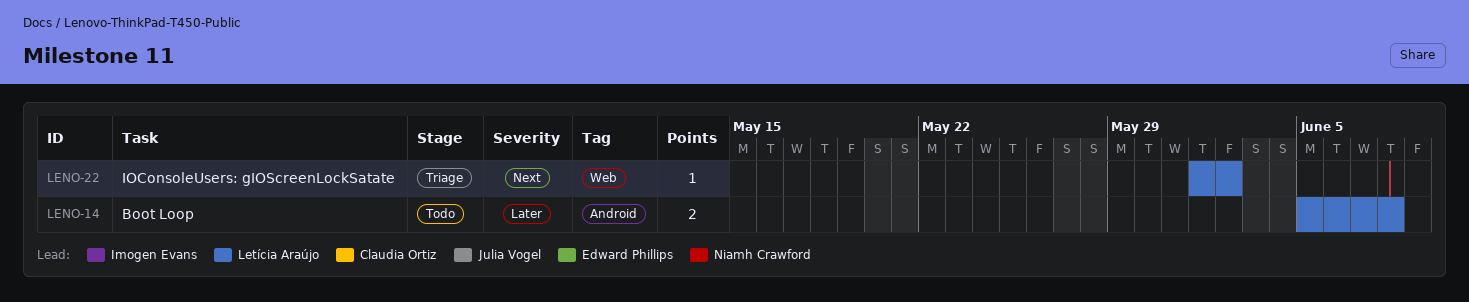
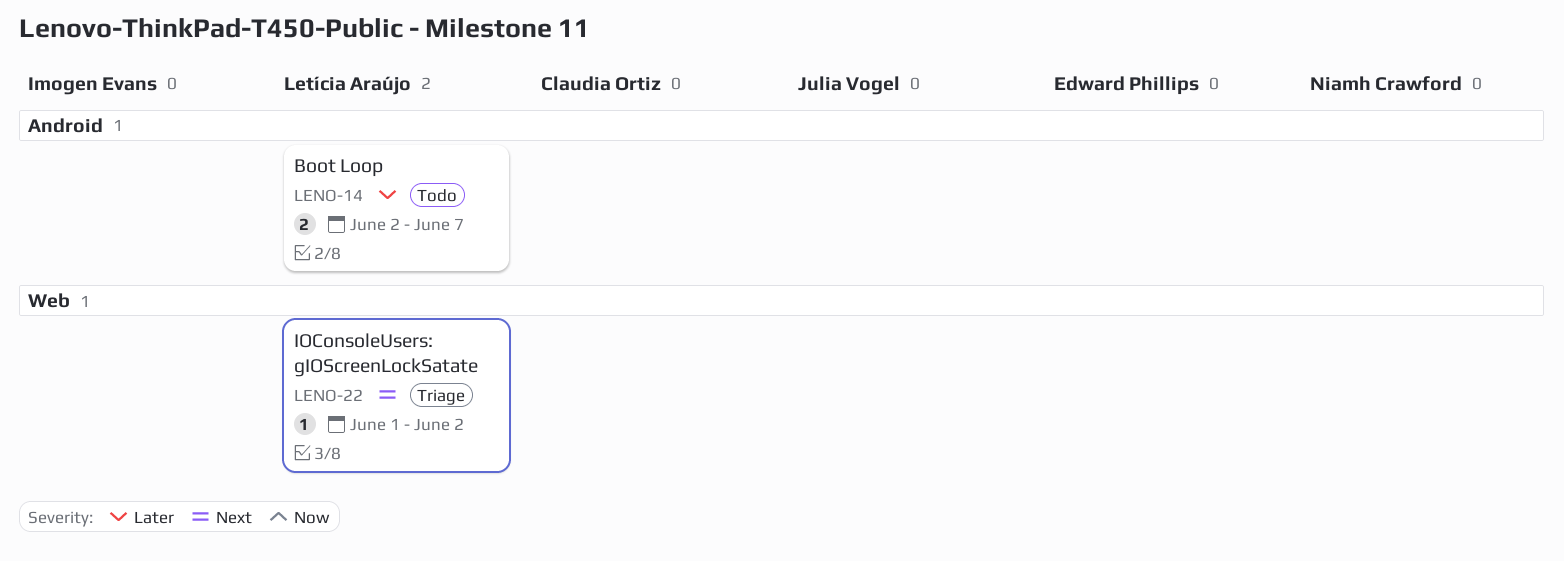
LENO-14, start: Jun 5 -> Jun 2
LENO-14, due: Jun 8 -> Jun 7

